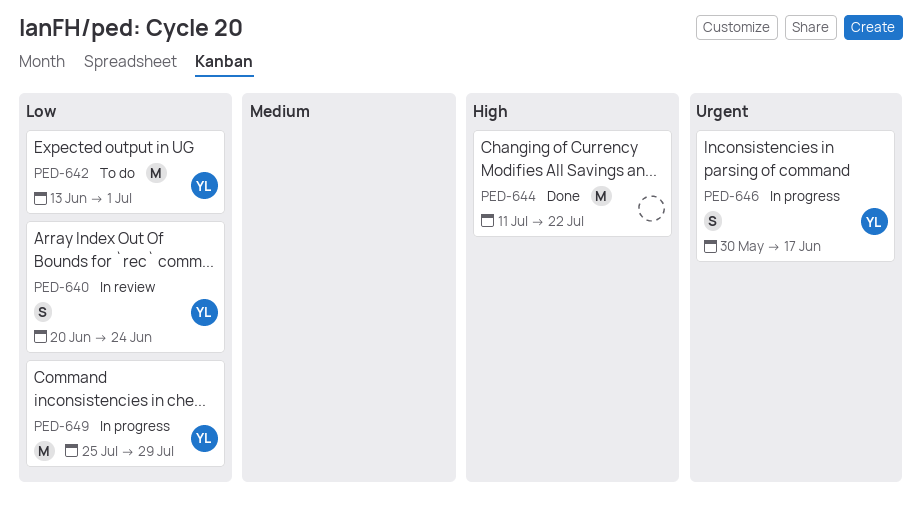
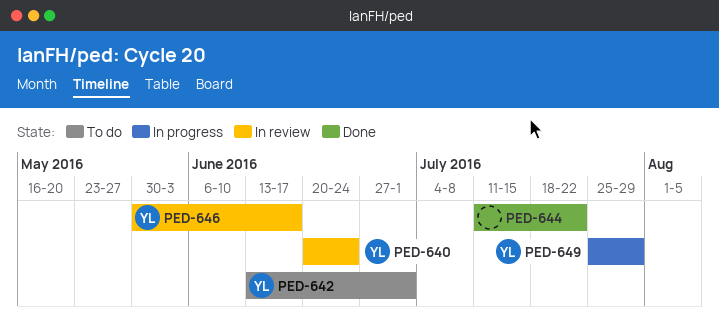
PED-646, status: In progress -> In review

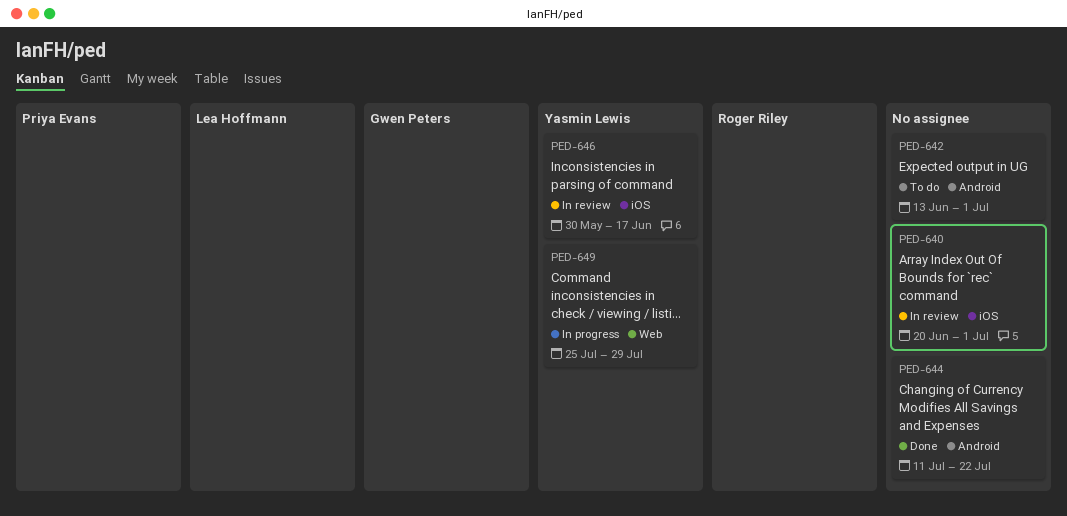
PED-640, owner: Yasmin Lewis -> none
PED-640, due: Jun 24 -> Jul 1
PED-642, owner: Yasmin Lewis -> none

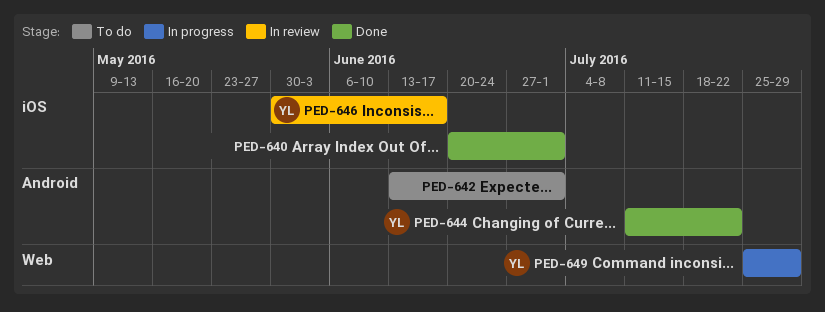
PED-640, status: In review -> Done
PED-644, owner: none -> Yasmin Lewis

